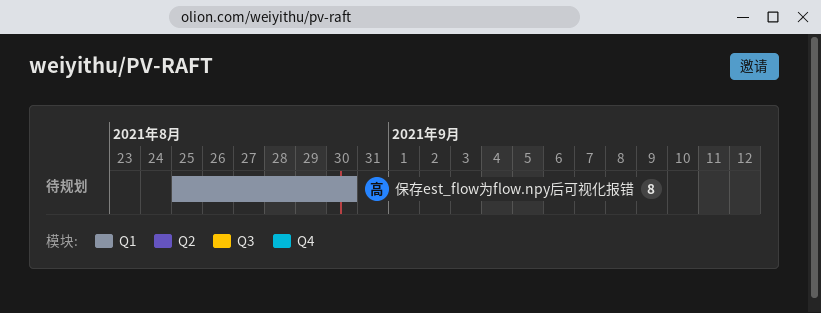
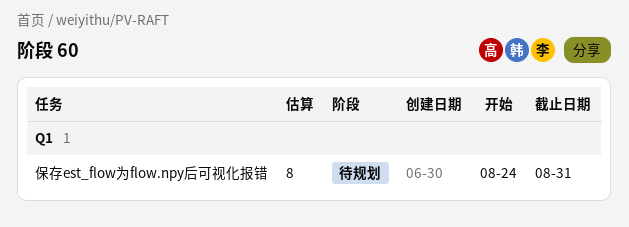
保存est_flow为flow.npy后可视化报错, start: Aug 25 -> Aug 24
保存est_flow为flow.npy后可视化报错, due: Aug 30 -> Aug 31

